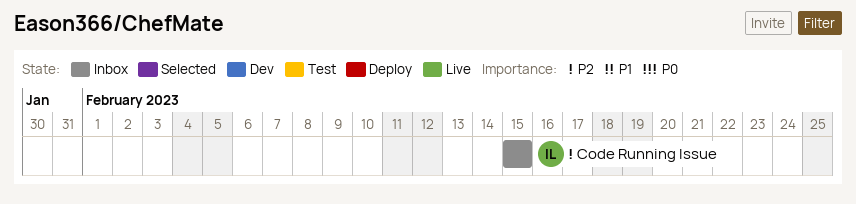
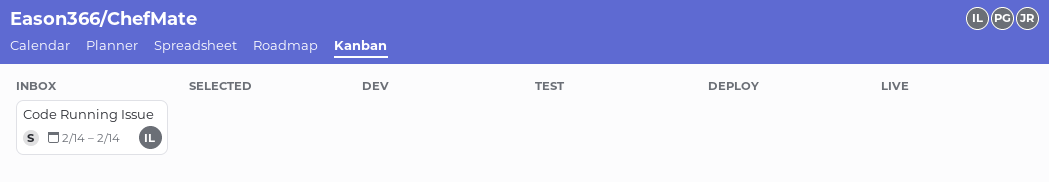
Code Running Issue, start: Feb 15 -> Feb 14
Code Running Issue, due: Feb 15 -> Feb 14

